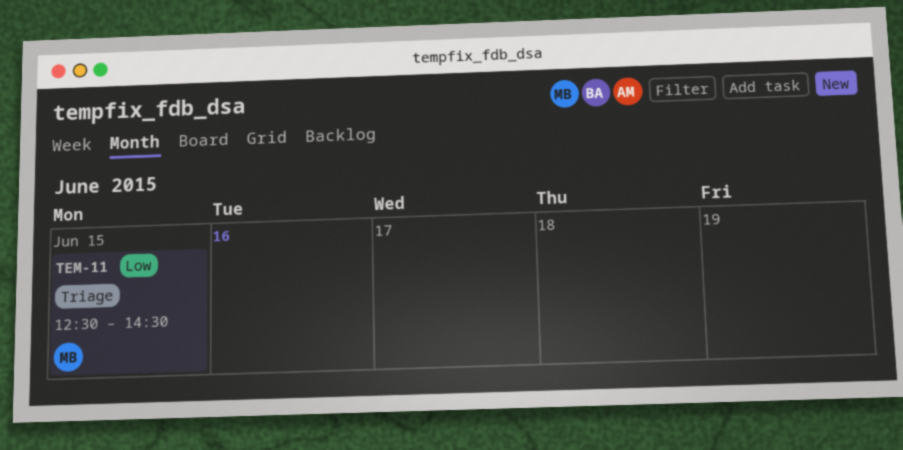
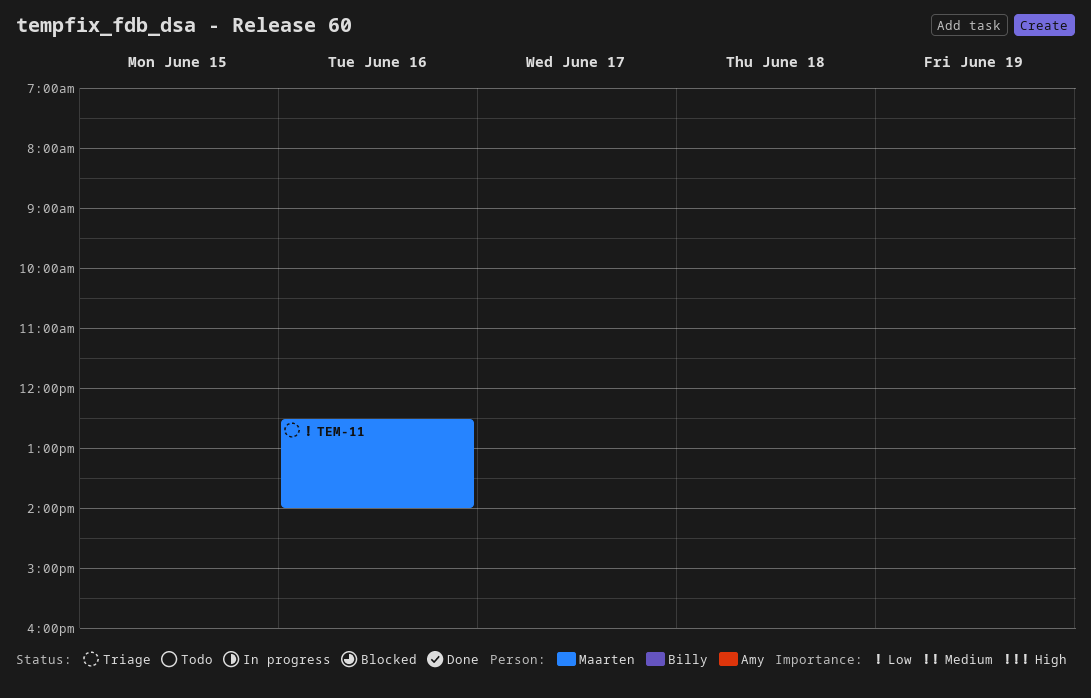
TEM-11, day: Jun 15 -> Jun 16
TEM-11, ends: 14:30 -> 14:00

